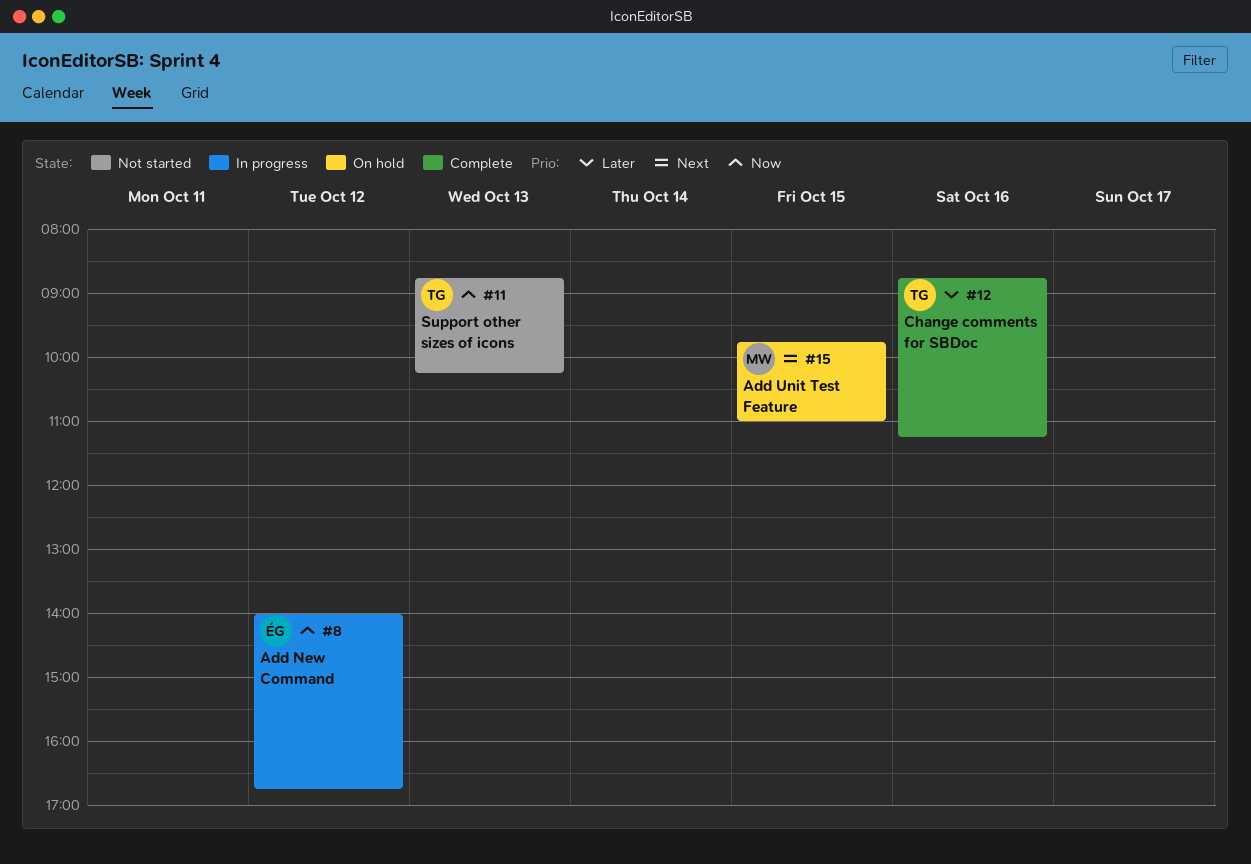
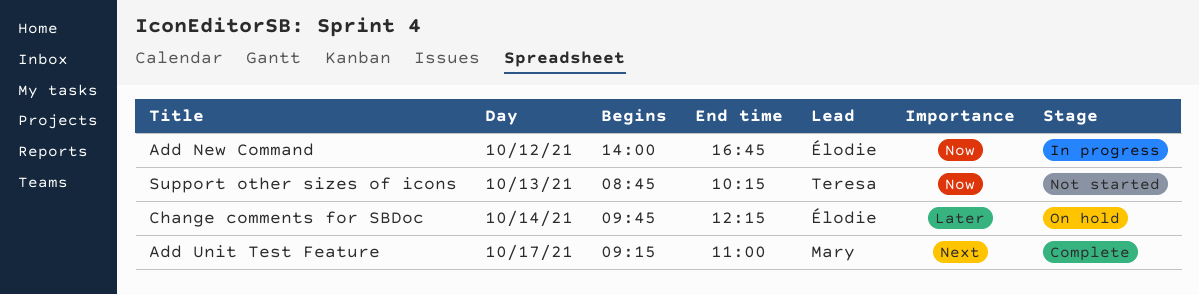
Add Unit Test Feature, status: On hold -> Complete
Add Unit Test Feature, day: Oct 15 -> Oct 17
Add Unit Test Feature, begins: 09:45 -> 09:15
Change comments for SBDoc, status: Complete -> On hold
Change comments for SBDoc, owner: Teresa -> Élodie
Change comments for SBDoc, day: Oct 16 -> Oct 14
Change comments for SBDoc, begins: 08:45 -> 09:45
Change comments for SBDoc, ends: 11:15 -> 12:15

